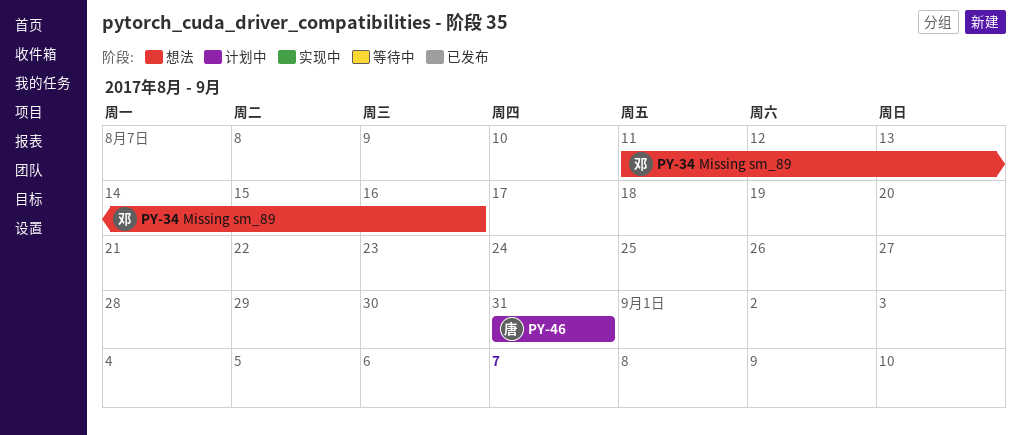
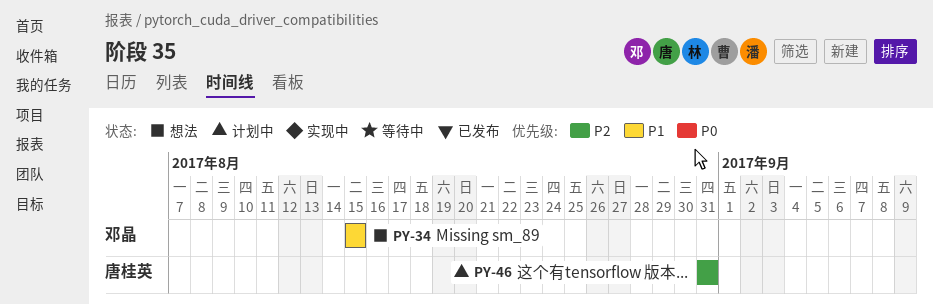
PY-34, start: Aug 11 -> Aug 15
PY-34, due: Aug 16 -> Aug 15

